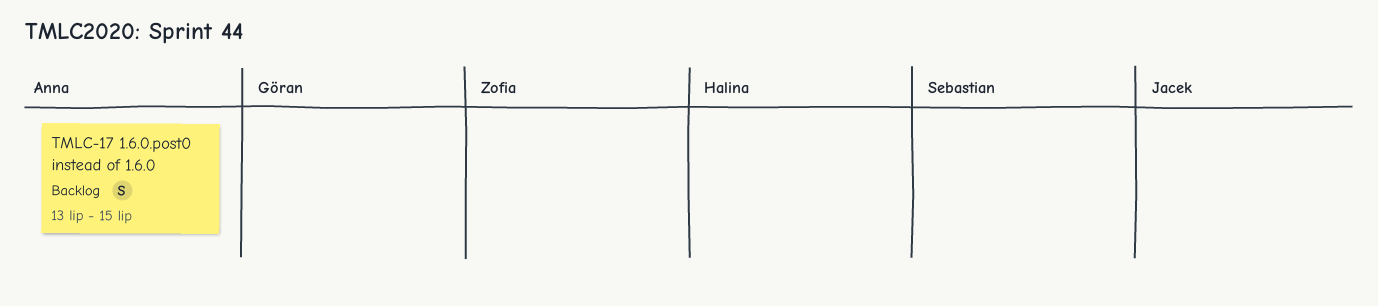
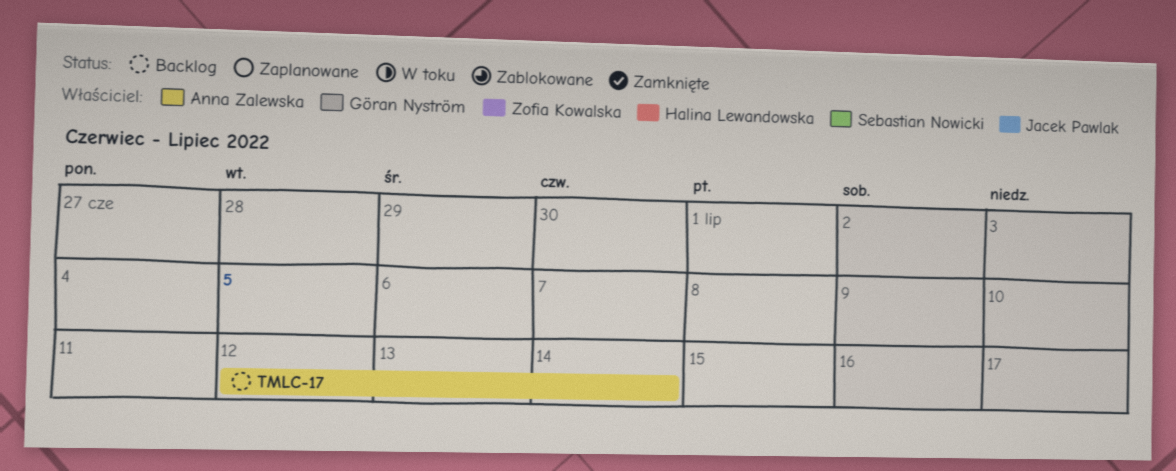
TMLC-17, start: Jul 13 -> Jul 12
TMLC-17, due: Jul 15 -> Jul 14

